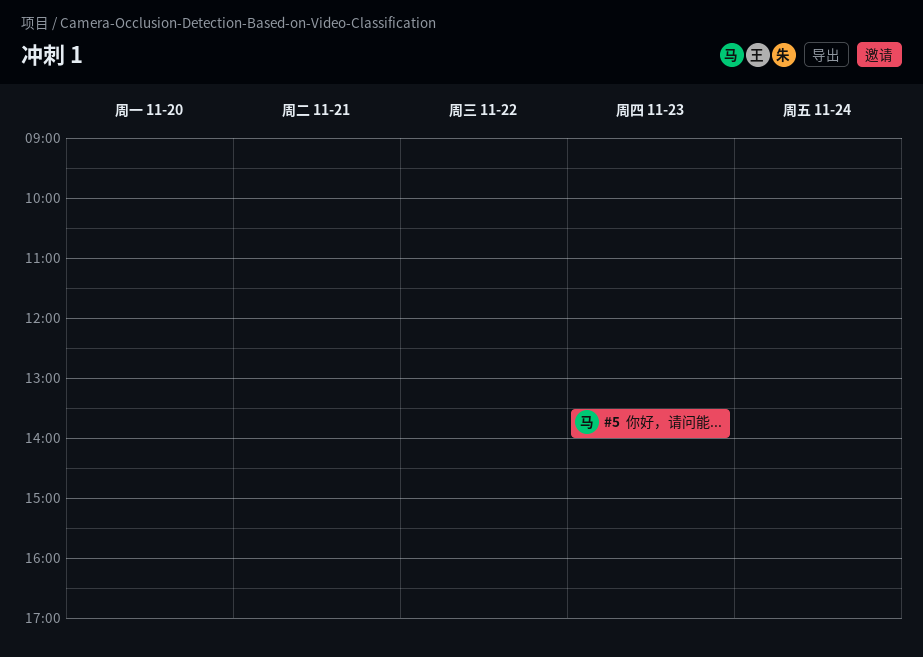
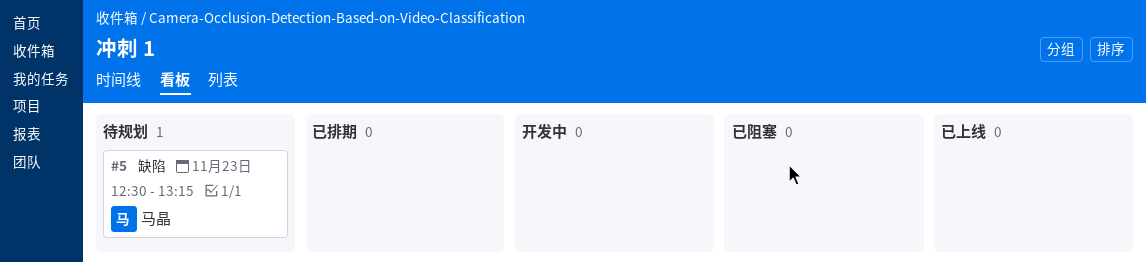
#5, begins: 13:30 -> 12:30
#5, ends: 14:00 -> 13:15

